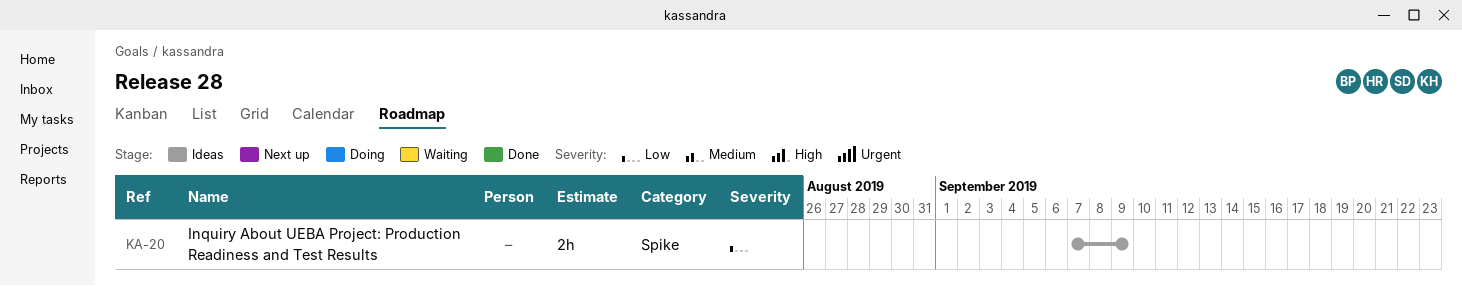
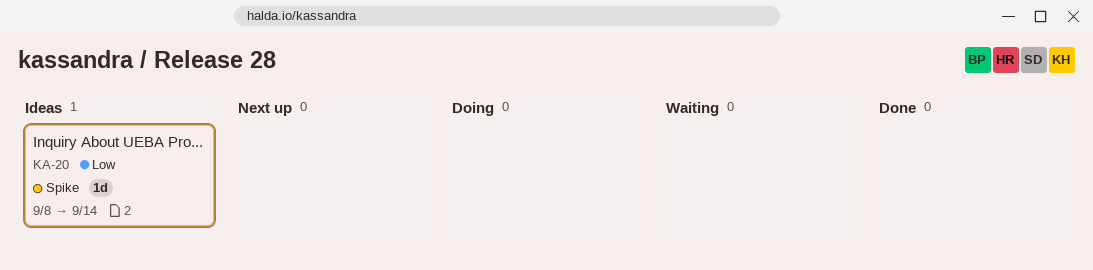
KA-20, estimate: 2h -> 1d
KA-20, start: Sep 7 -> Sep 8
KA-20, due: Sep 9 -> Sep 14

